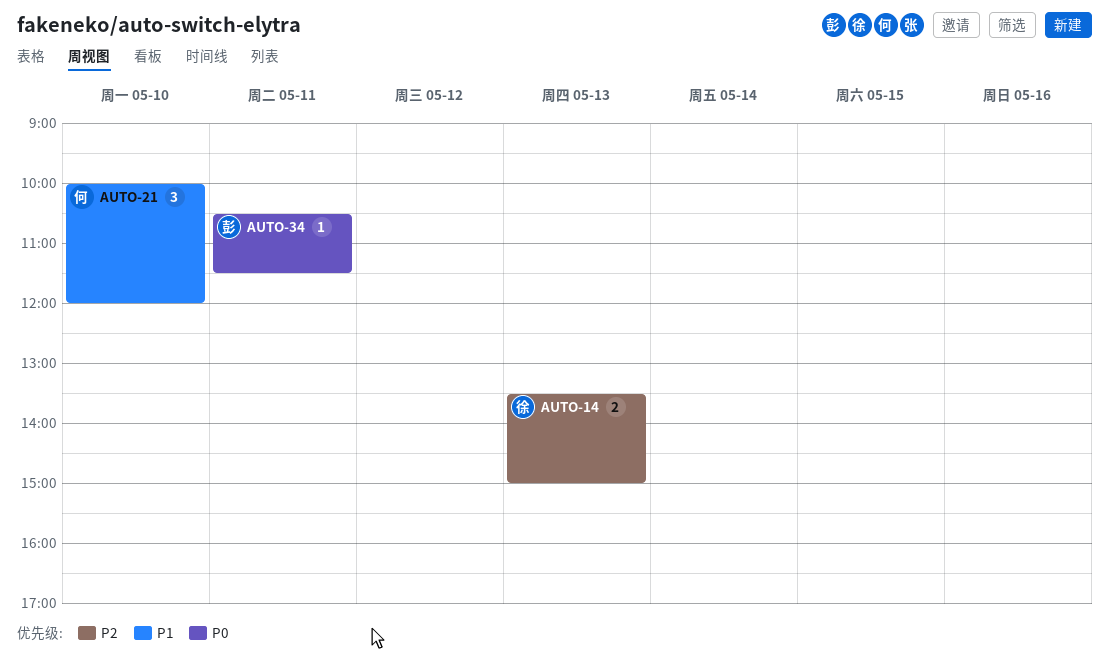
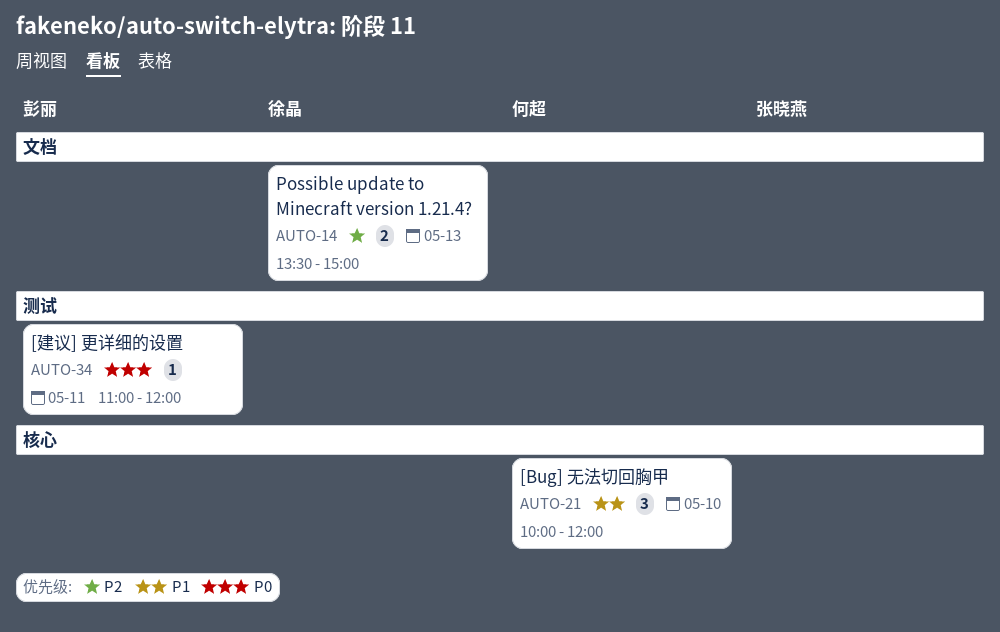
AUTO-34, begins: 10:30 -> 11:00
AUTO-34, ends: 11:30 -> 12:00

